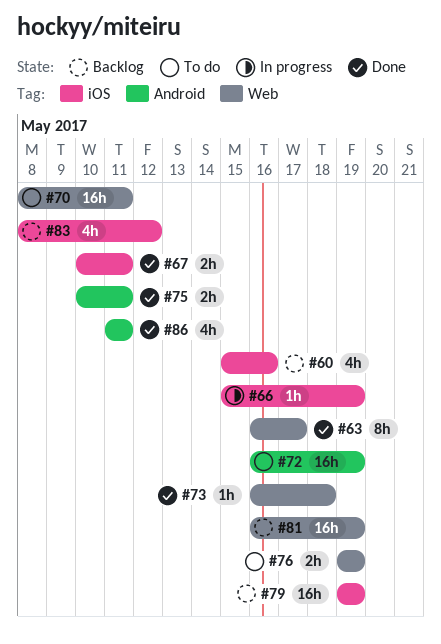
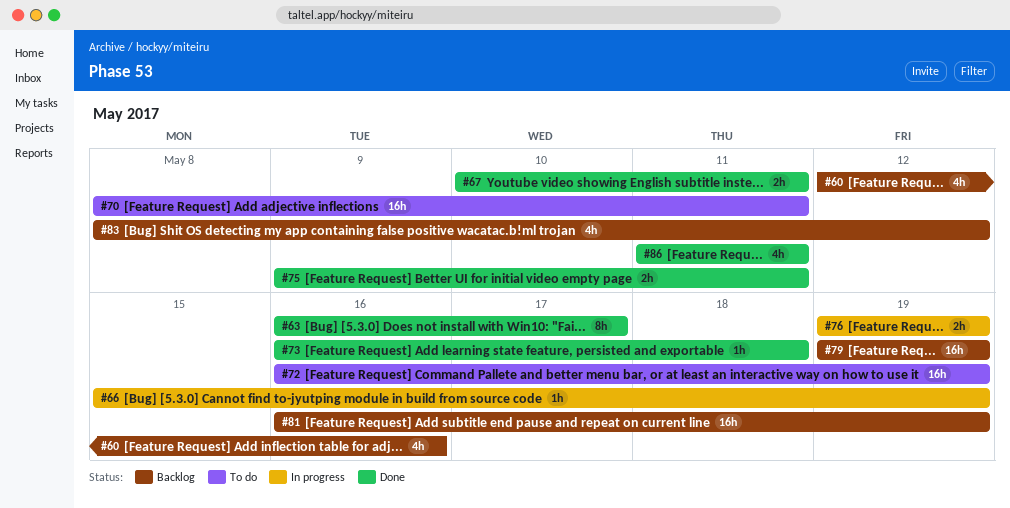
#60, start: May 15 -> May 12
#75, start: May 10 -> May 9
#76, status: To do -> In progress

